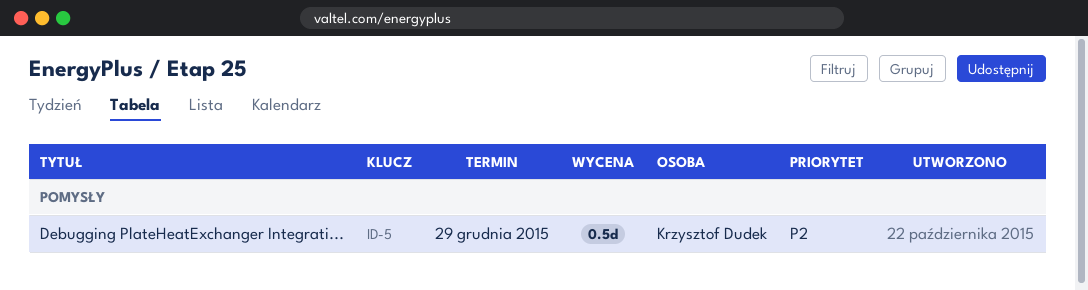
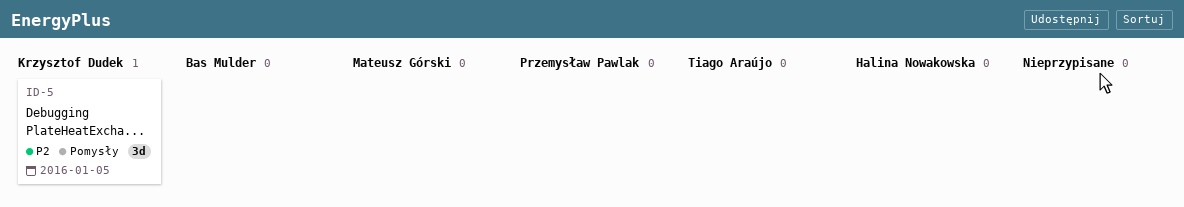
ID-5, estimate: 0.5d -> 3d
ID-5, due: Dec 29 -> Jan 5

